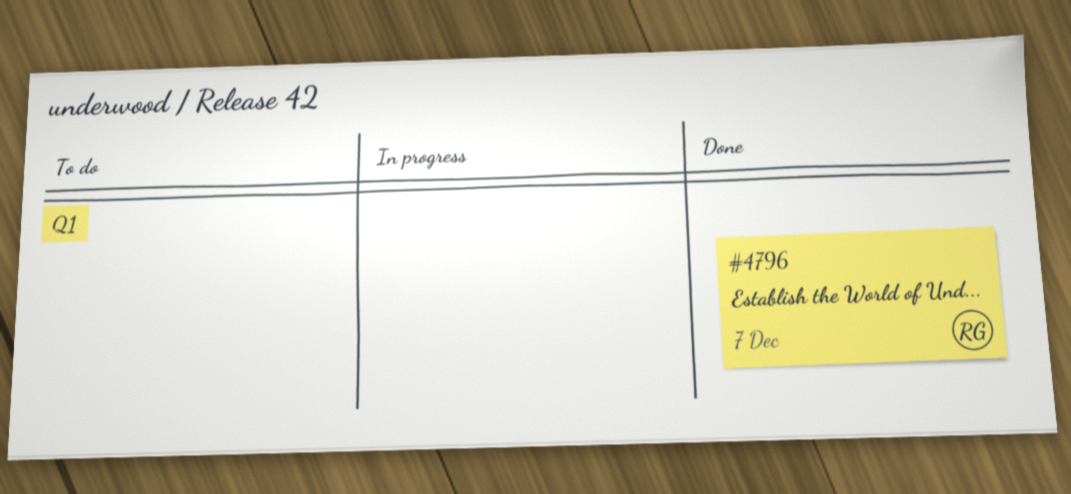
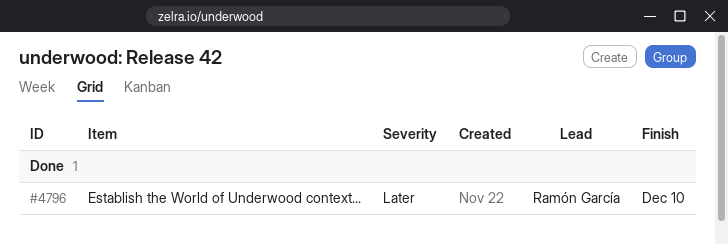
#4796, due: Dec 7 -> Dec 10

